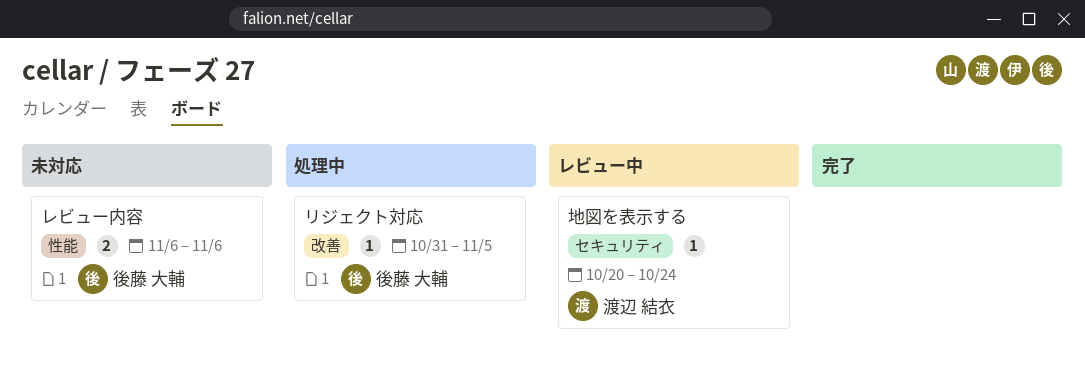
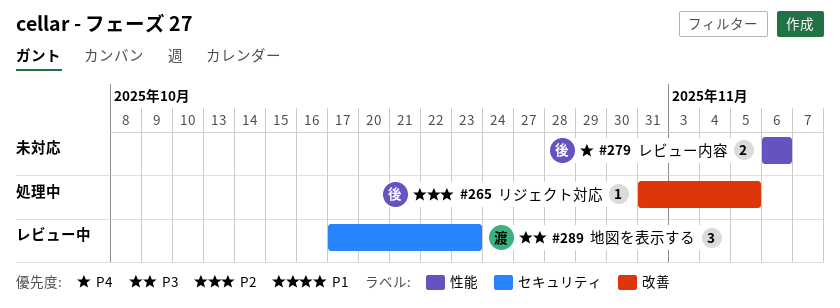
地図を表示する, estimate: 1 -> 3
地図を表示する, start: Oct 20 -> Oct 17
地図を表示する, due: Oct 24 -> Oct 23

